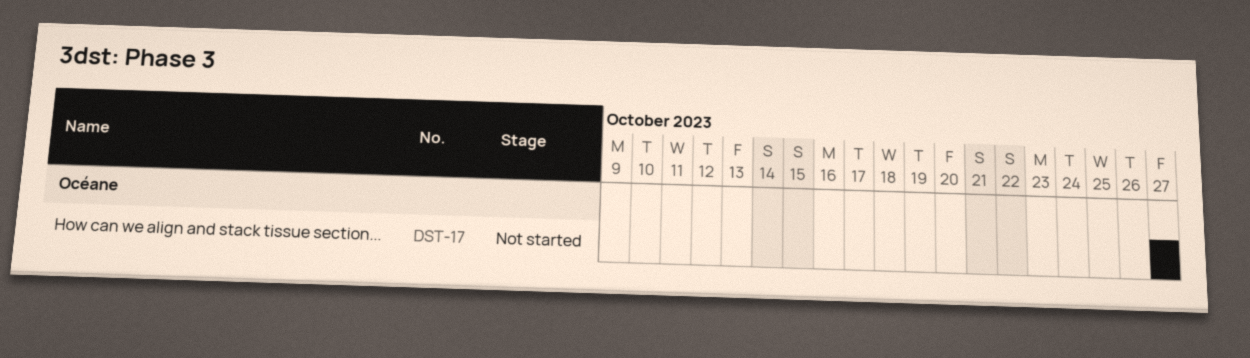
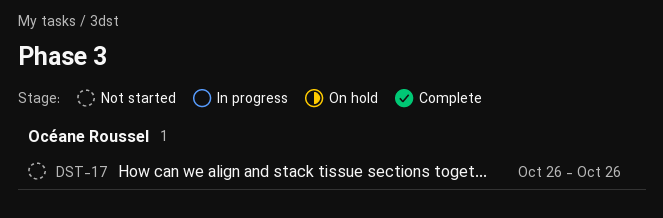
DST-17, start: Oct 27 -> Oct 26
DST-17, due: Oct 27 -> Oct 26

